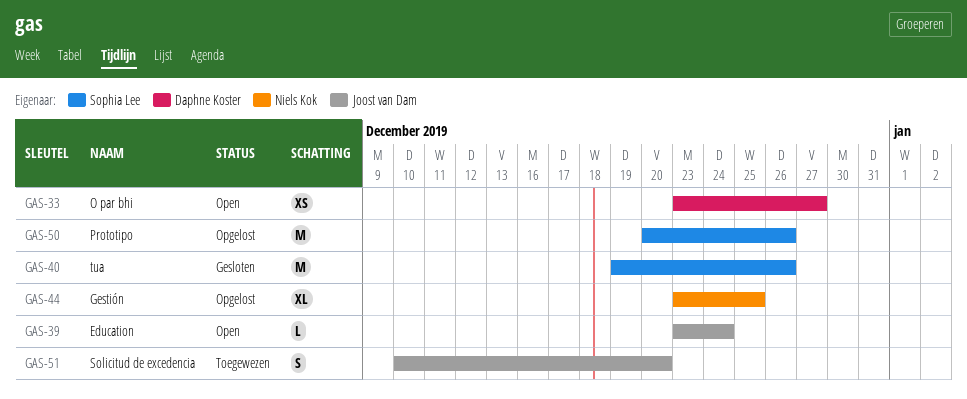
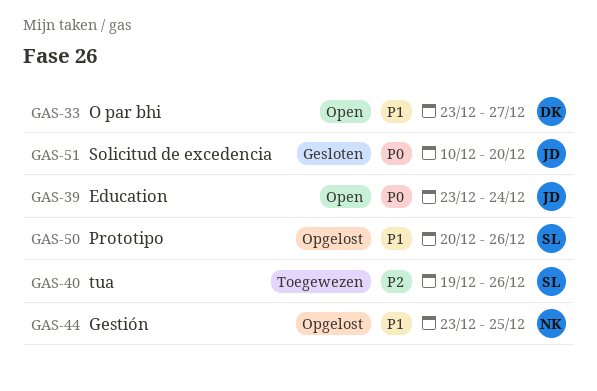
GAS-40, status: Gesloten -> Toegewezen
GAS-51, status: Toegewezen -> Gesloten

